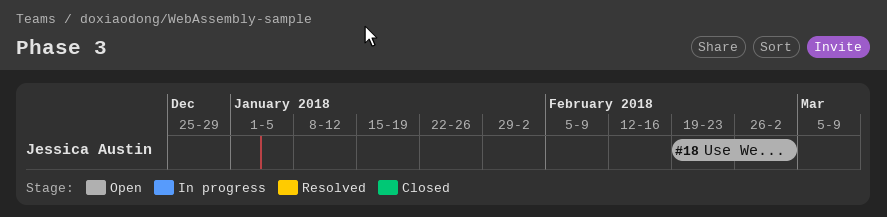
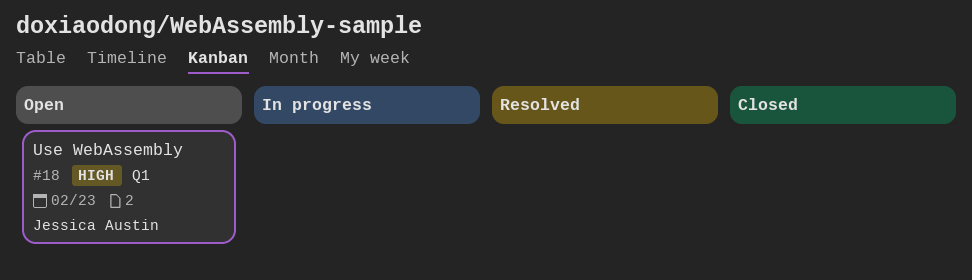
#18, due: Mar 2 -> Feb 23

